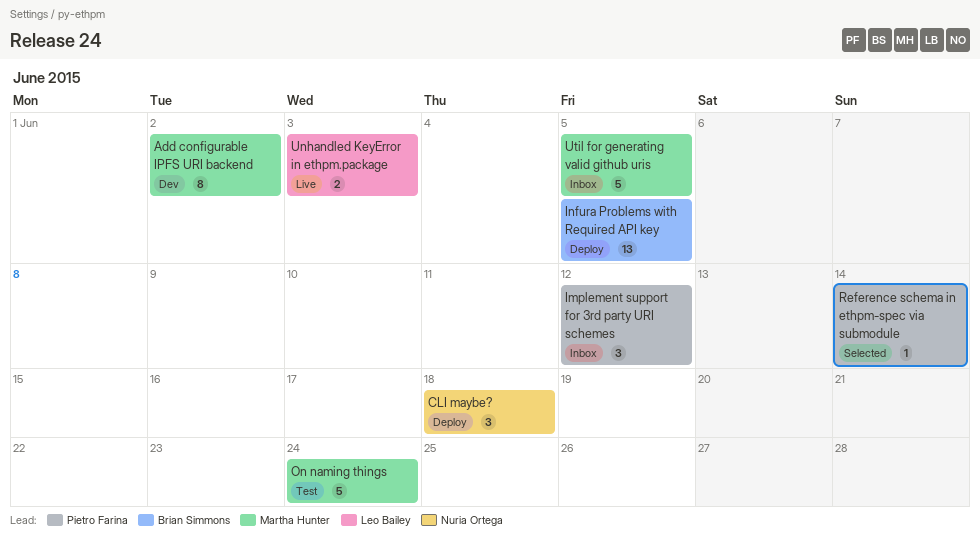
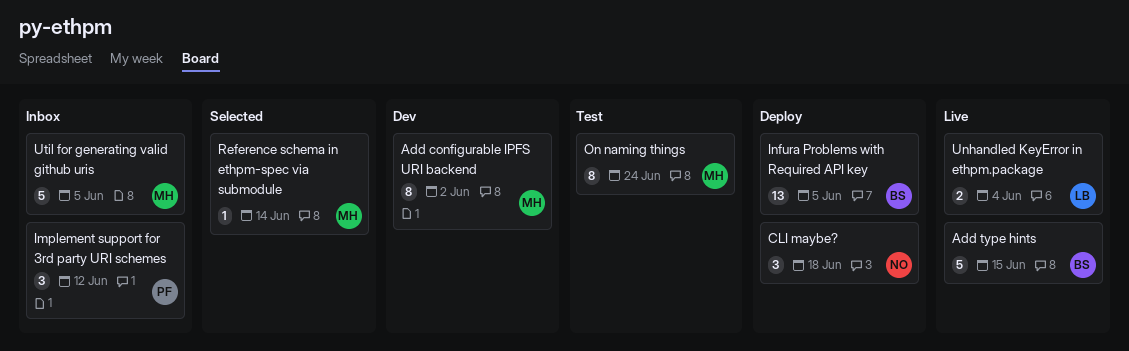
Add type hints: none -> present
On naming things, estimate: 5 -> 8
Reference schema in ethpm-spec via submodule, owner: Pietro Farina -> Martha Hunter
Unhandled KeyError in ethpm.package, due: Jun 3 -> Jun 4

